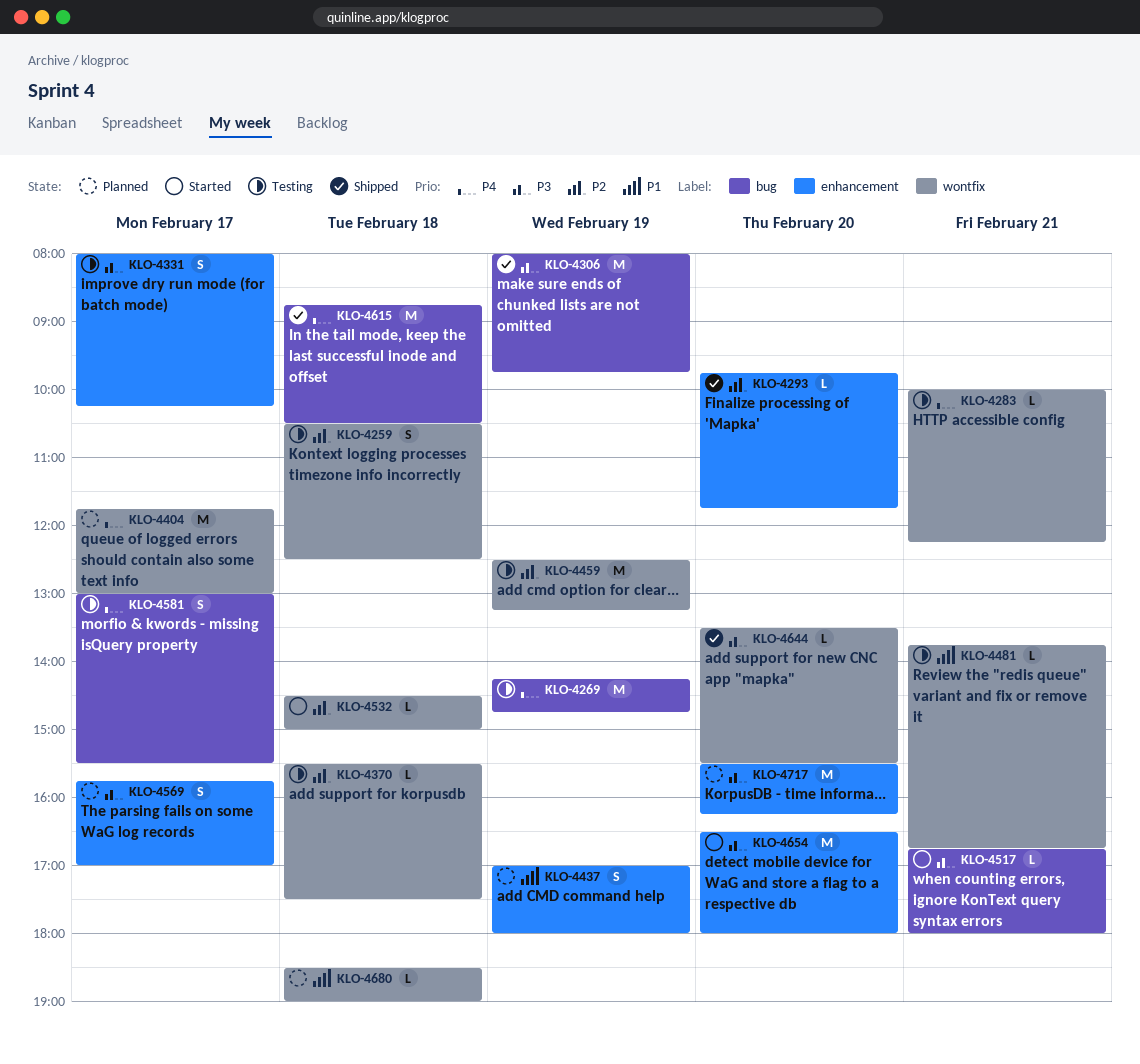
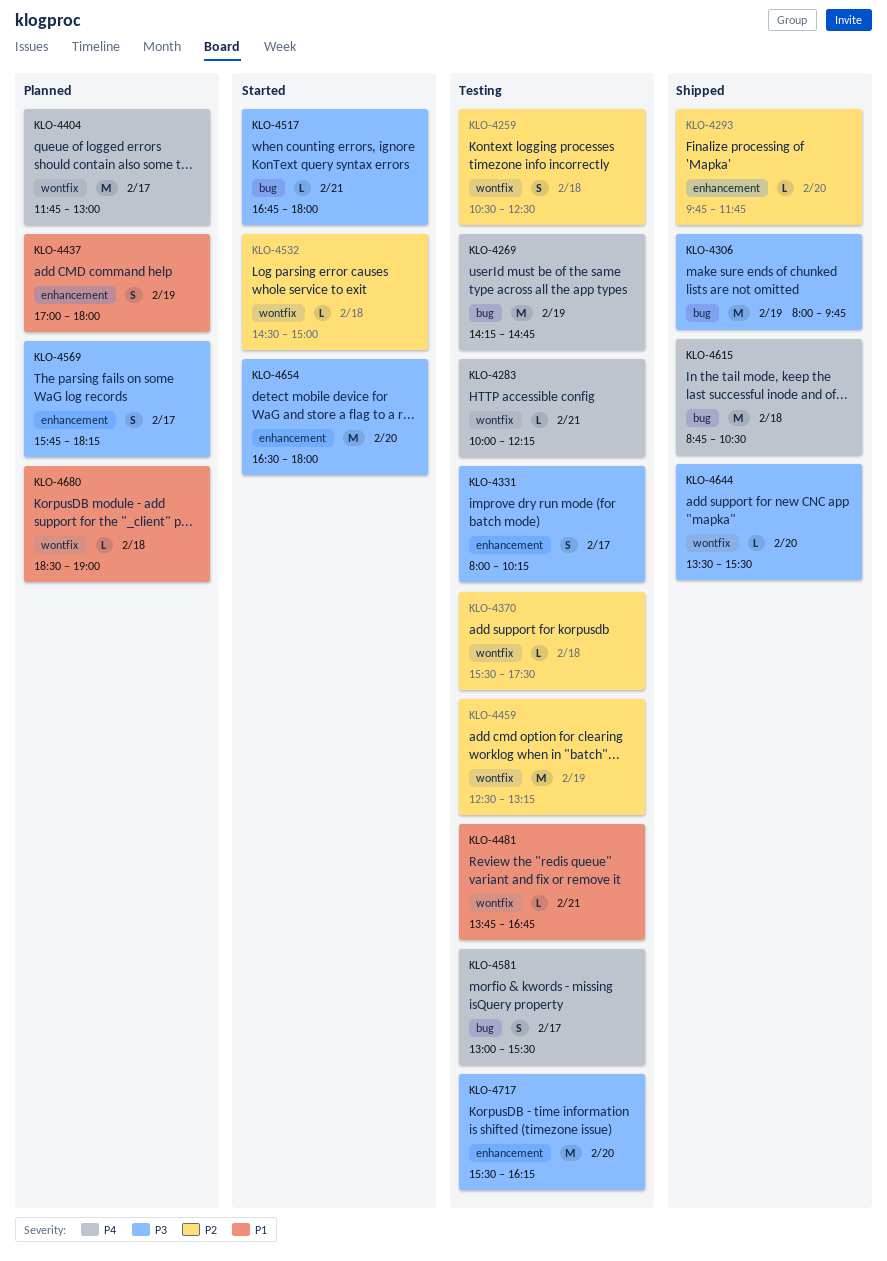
KLO-4569, ends: 17:00 -> 18:15
KLO-4717, status: Planned -> Testing

